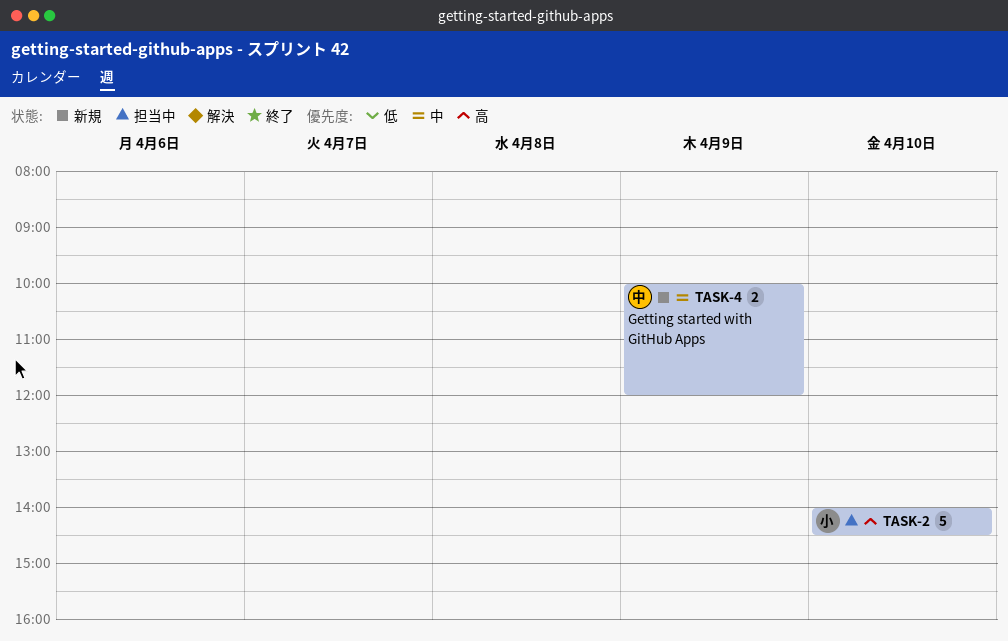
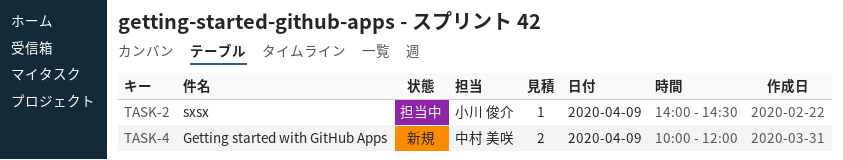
TASK-2, estimate: 5 -> 1
TASK-2, day: Apr 10 -> Apr 9

